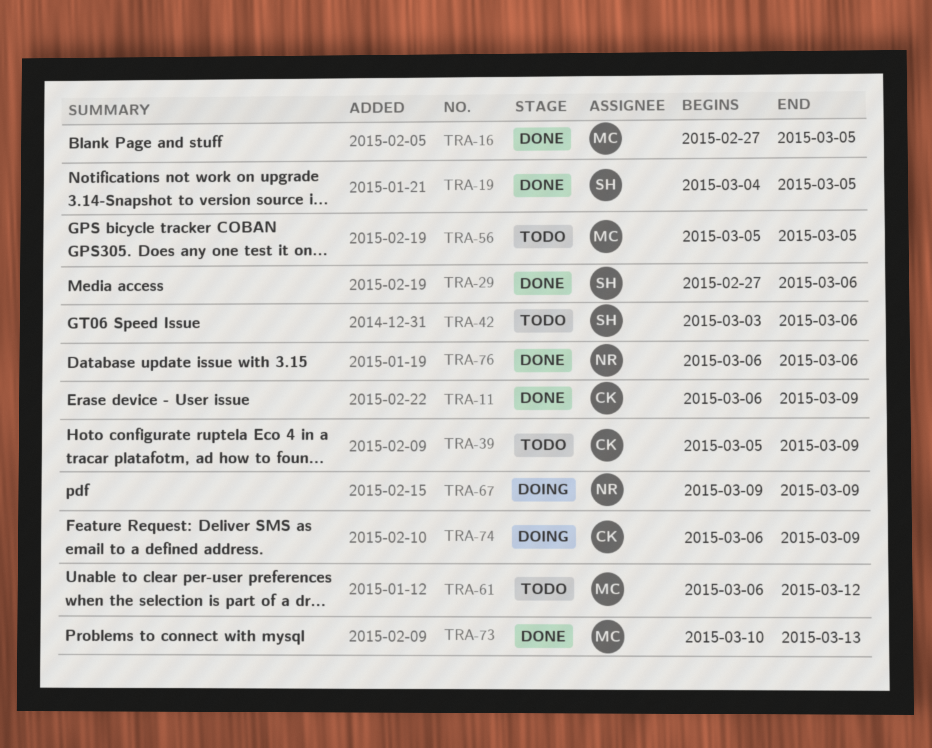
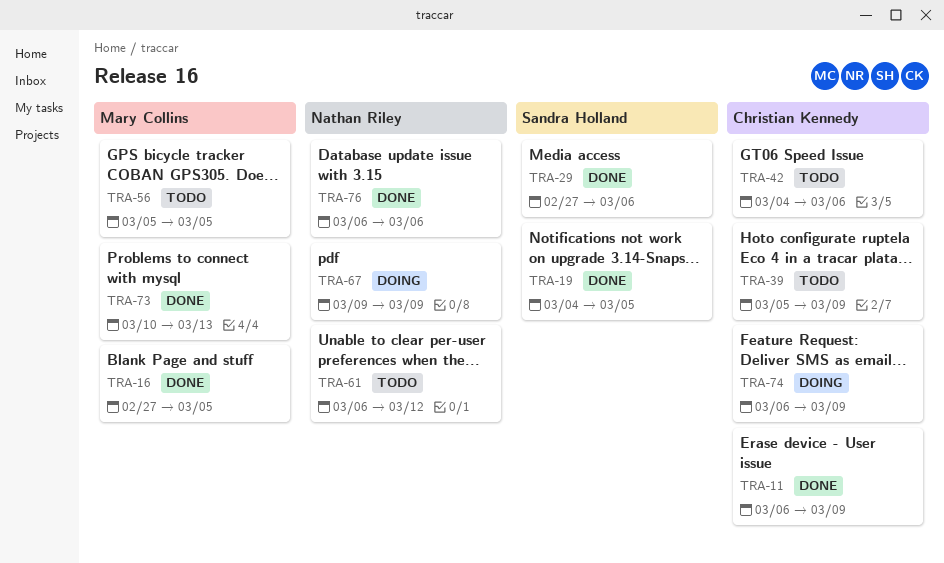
TRA-42, owner: Sandra Holland -> Christian Kennedy
TRA-42, start: Mar 3 -> Mar 4
TRA-61, owner: Mary Collins -> Nathan Riley

